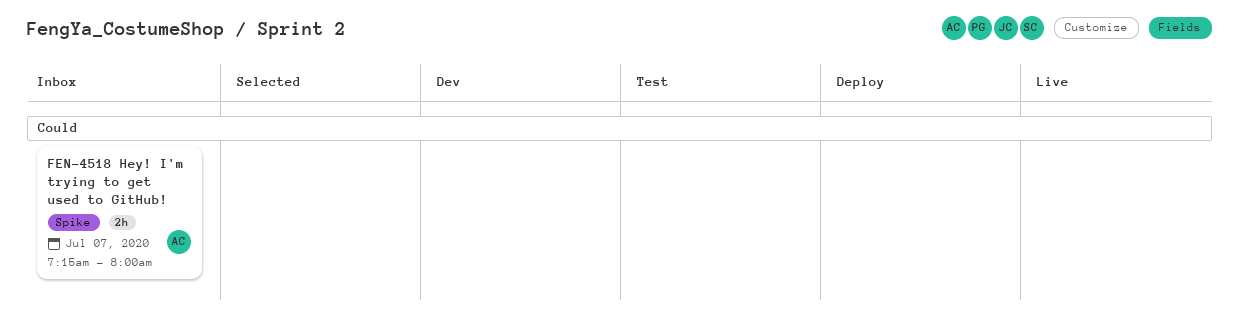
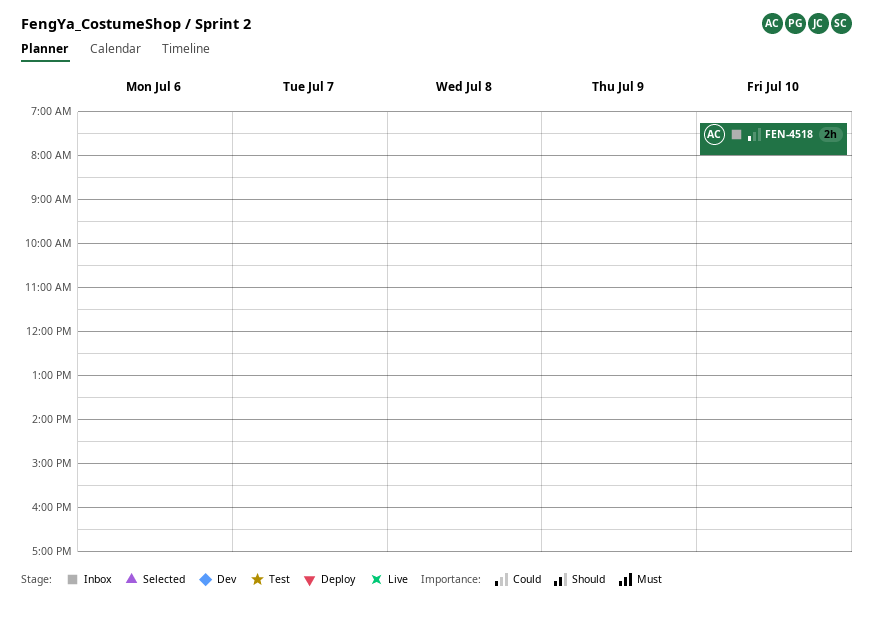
FEN-4518, day: Jul 7 -> Jul 10

